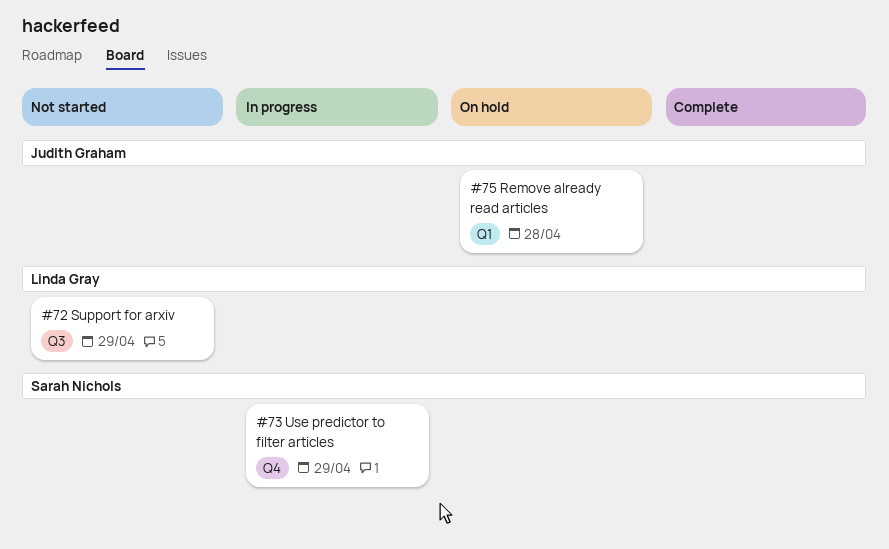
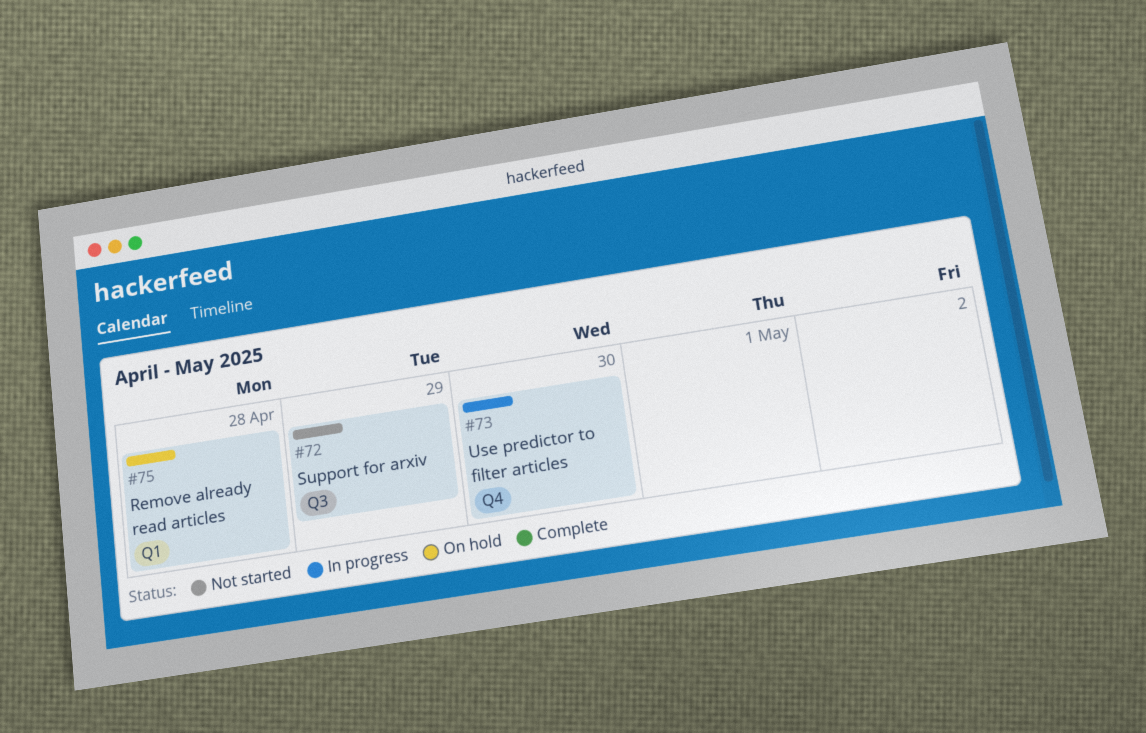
#73, due: Apr 29 -> Apr 30

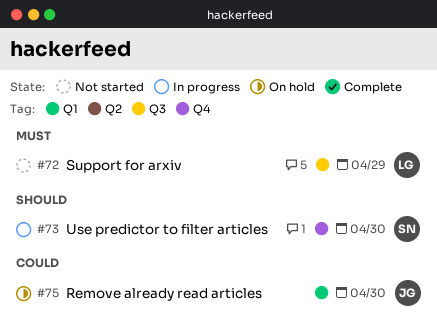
#75, due: Apr 28 -> Apr 30

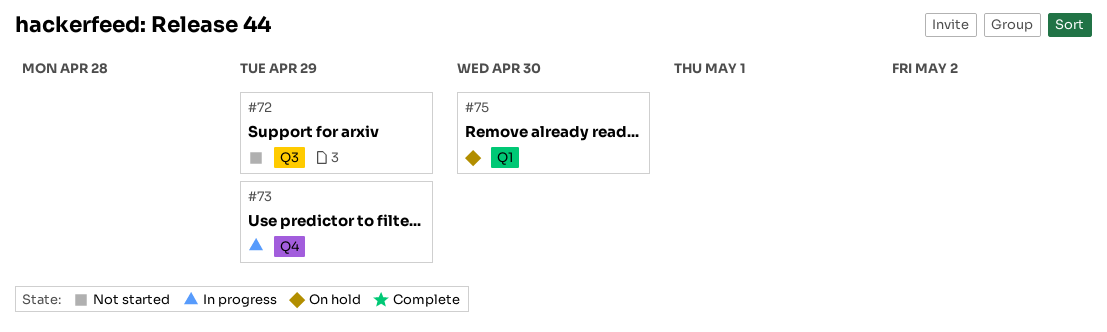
#73, due: Apr 30 -> Apr 29

